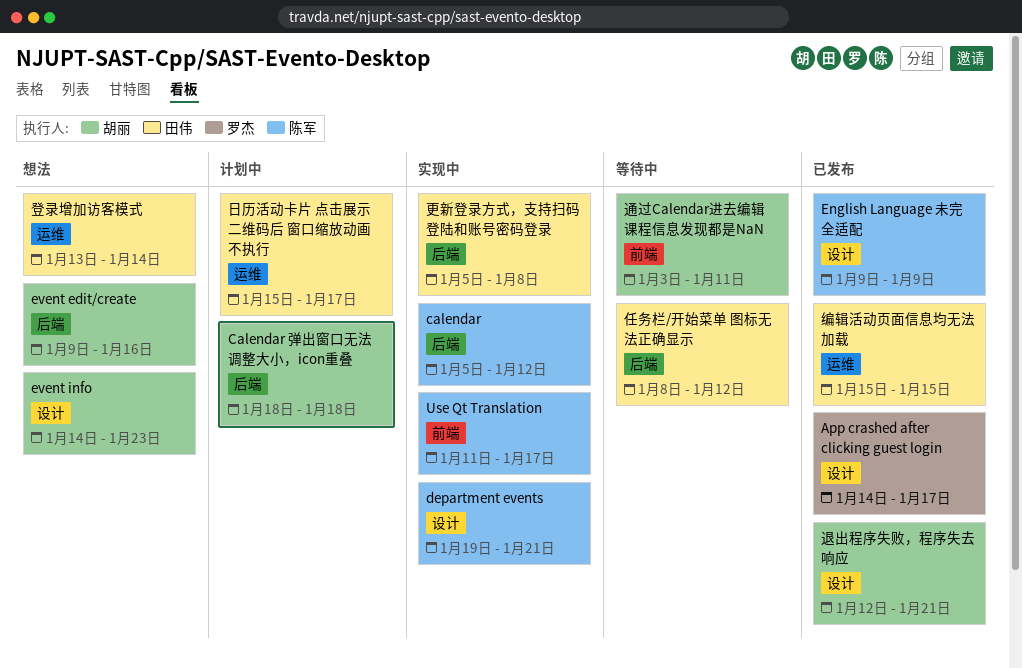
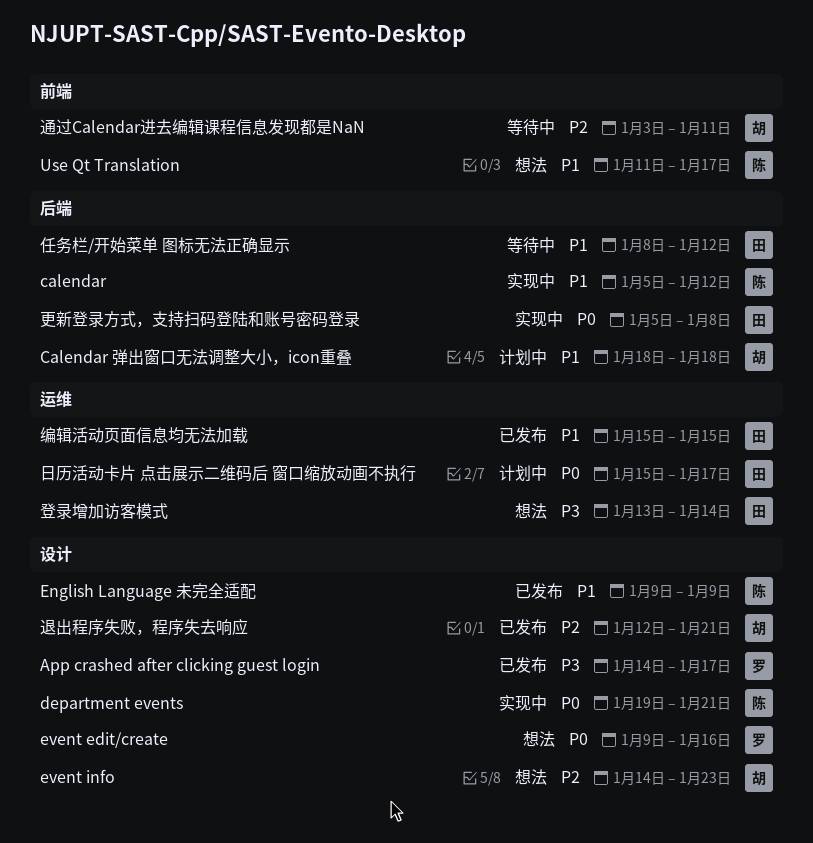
event edit/create, owner: 胡丽 -> 罗杰
event edit/create, label: 后端 -> 设计
Use Qt Translation, status: 实现中 -> 想法

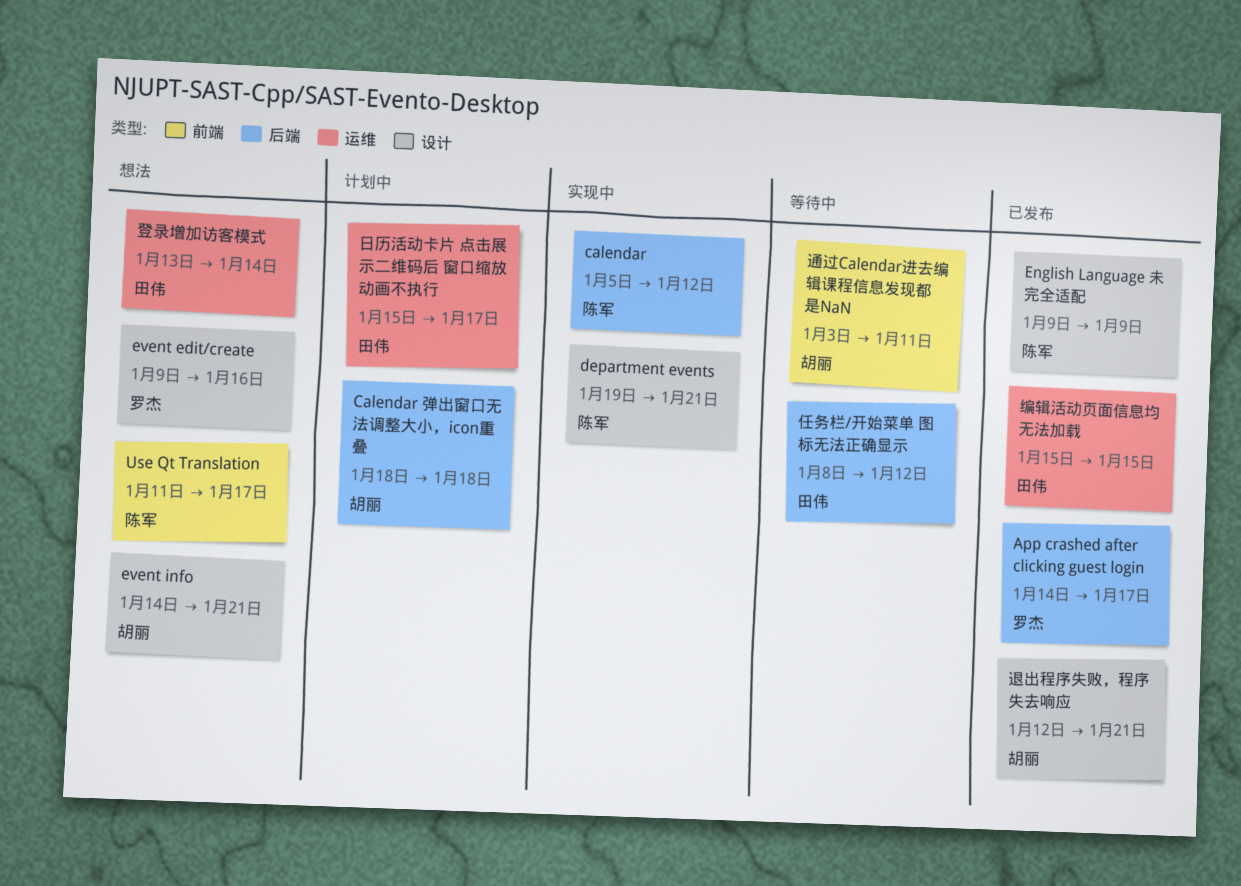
App crashed after clicking guest login, label: 设计 -> 后端
event info, due: Jan 23 -> Jan 21
更新登录方式，支持扫码登陆和账号密码登录: present -> none

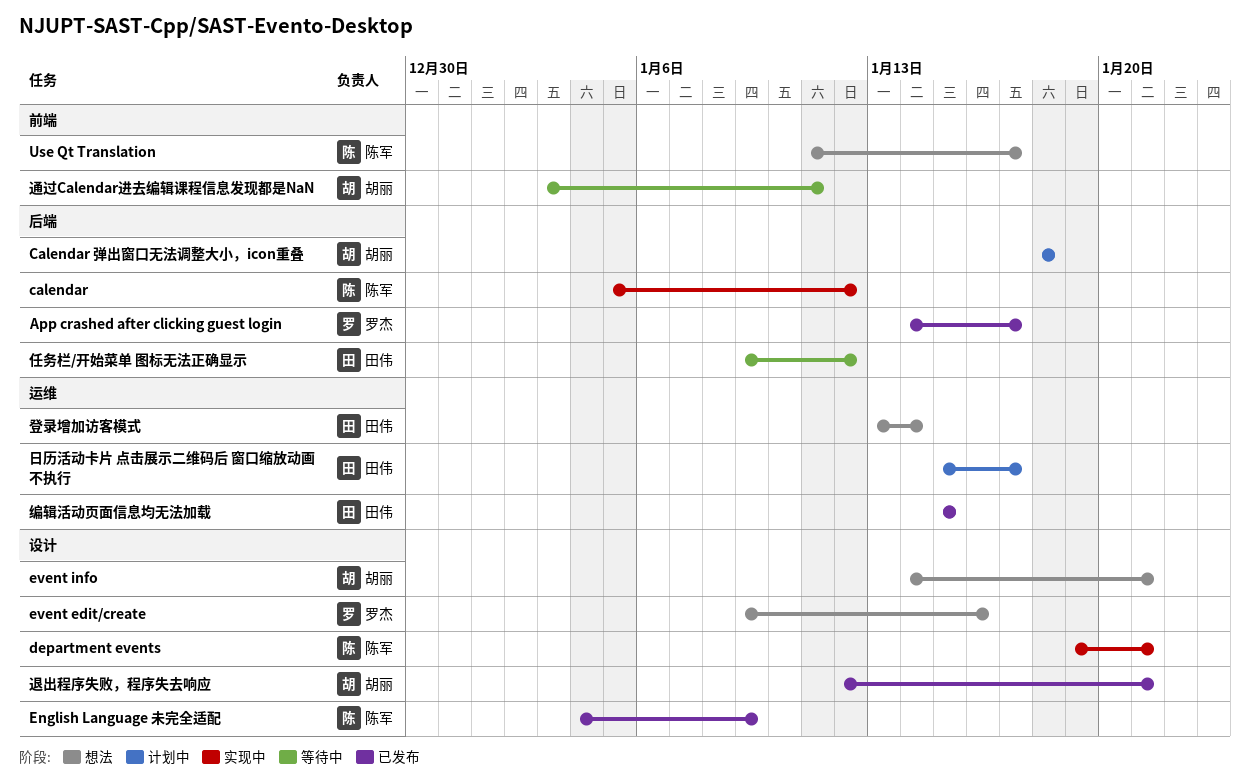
English Language 未完全适配, start: Jan 9 -> Jan 4
任务栏/开始菜单 图标无法正确显示, start: Jan 8 -> Jan 9

